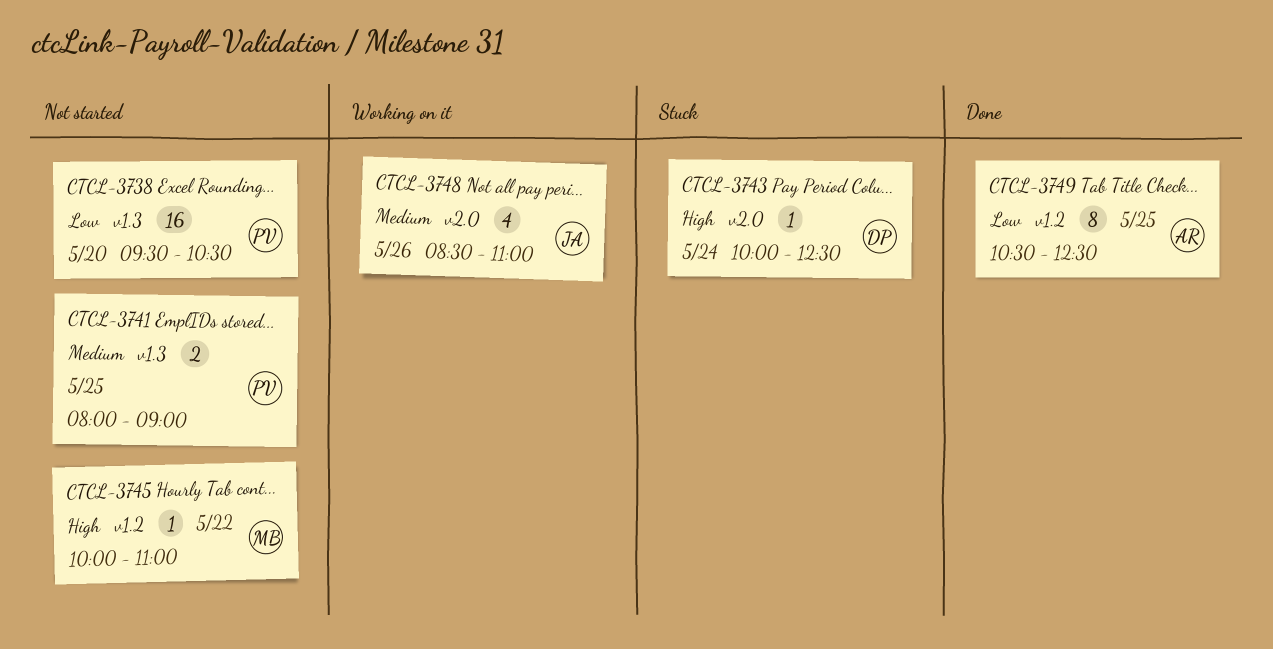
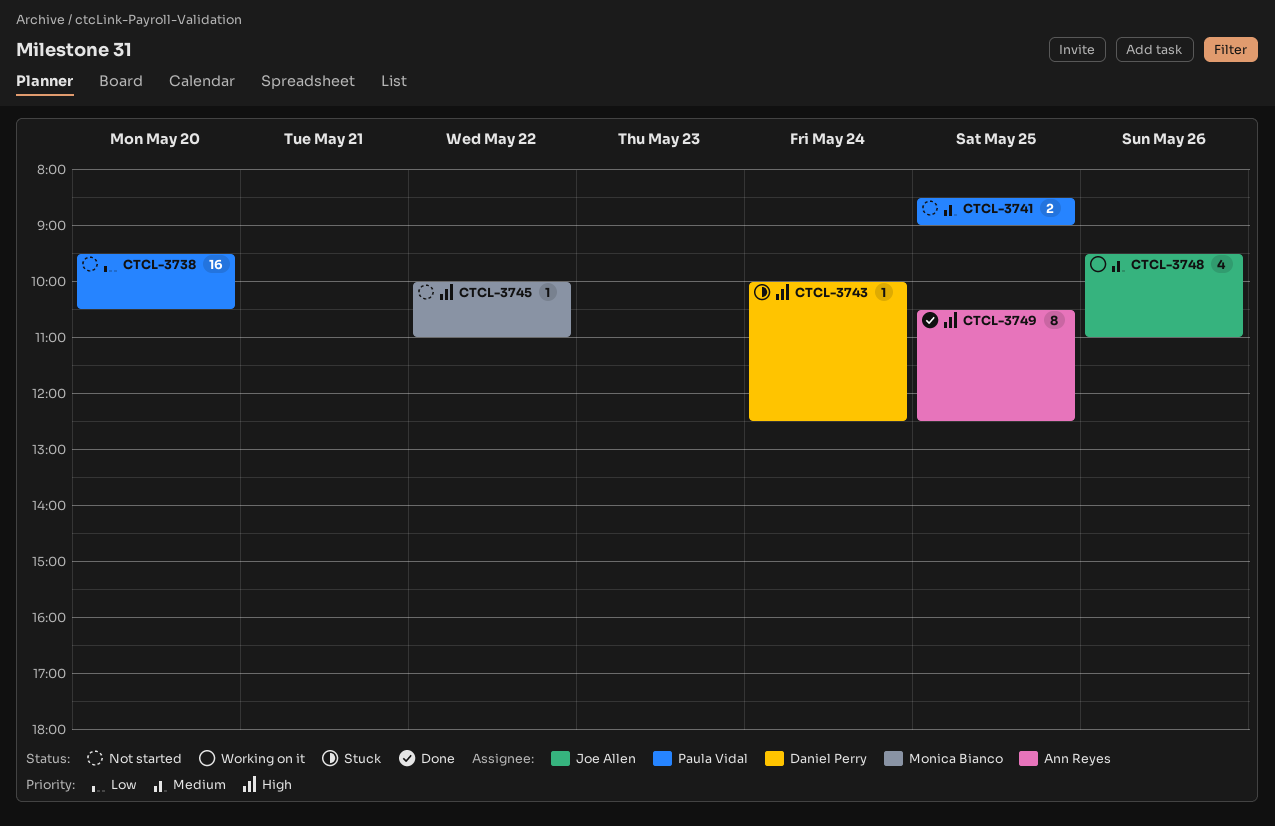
CTCL-3741, begins: 08:00 -> 08:30
CTCL-3748, begins: 08:30 -> 09:30
CTCL-3749, priority: Low -> High

